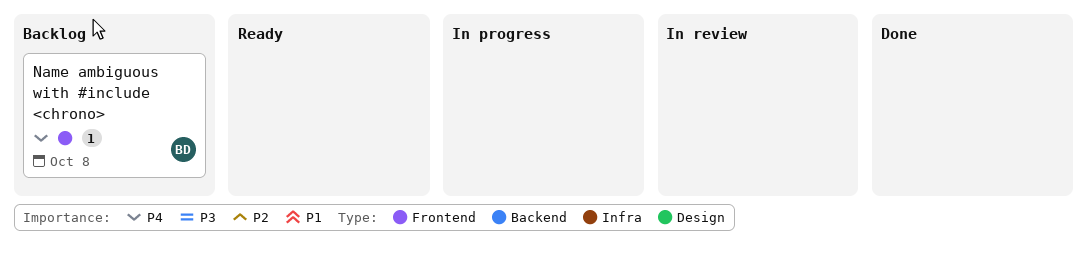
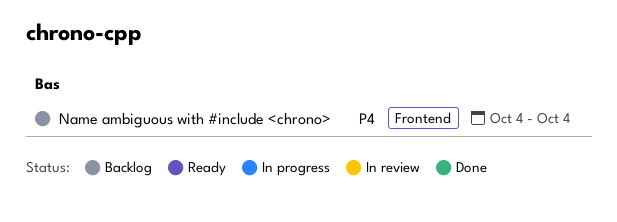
Name ambiguous with #include <chrono>, due: Oct 8 -> Oct 4

